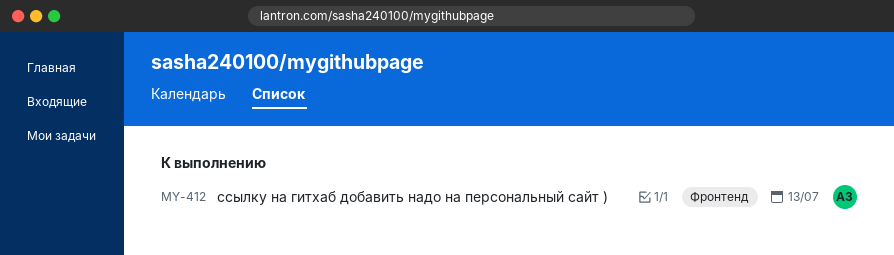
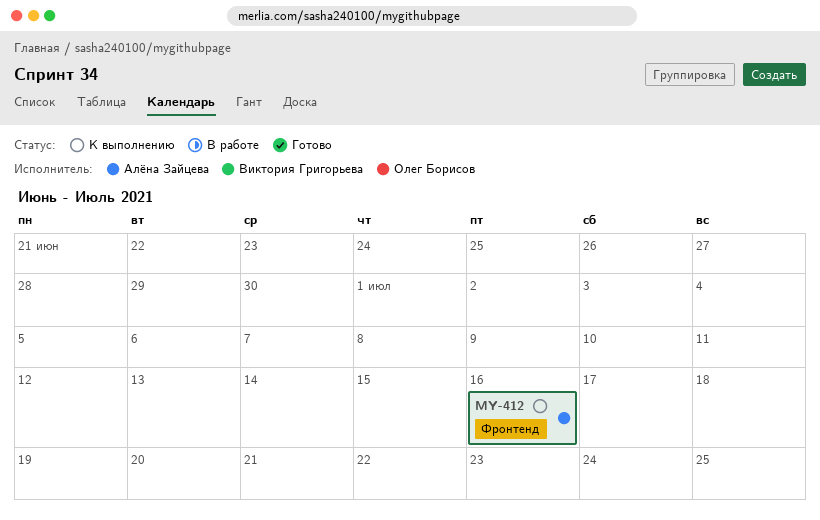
MY-412, due: Jul 13 -> Jul 16

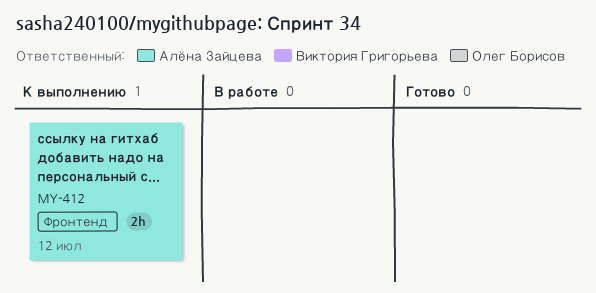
MY-412, due: Jul 16 -> Jul 12

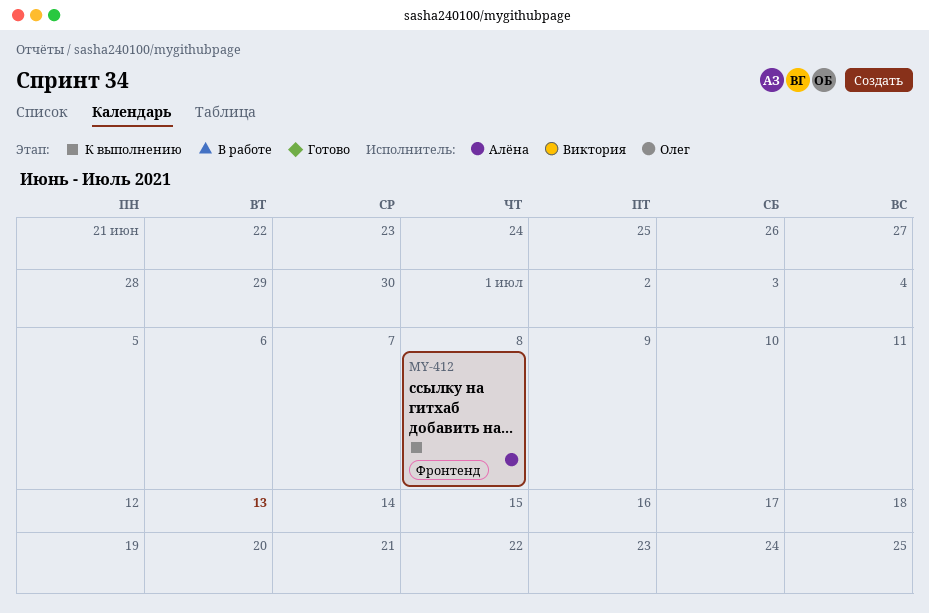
MY-412, due: Jul 12 -> Jul 8

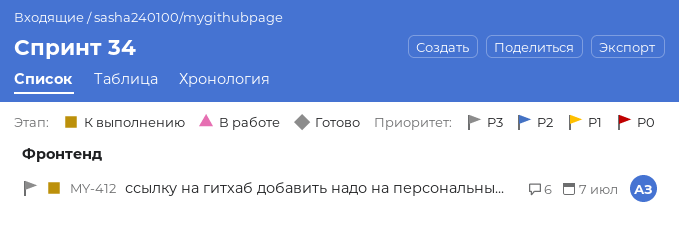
MY-412, due: Jul 8 -> Jul 7

